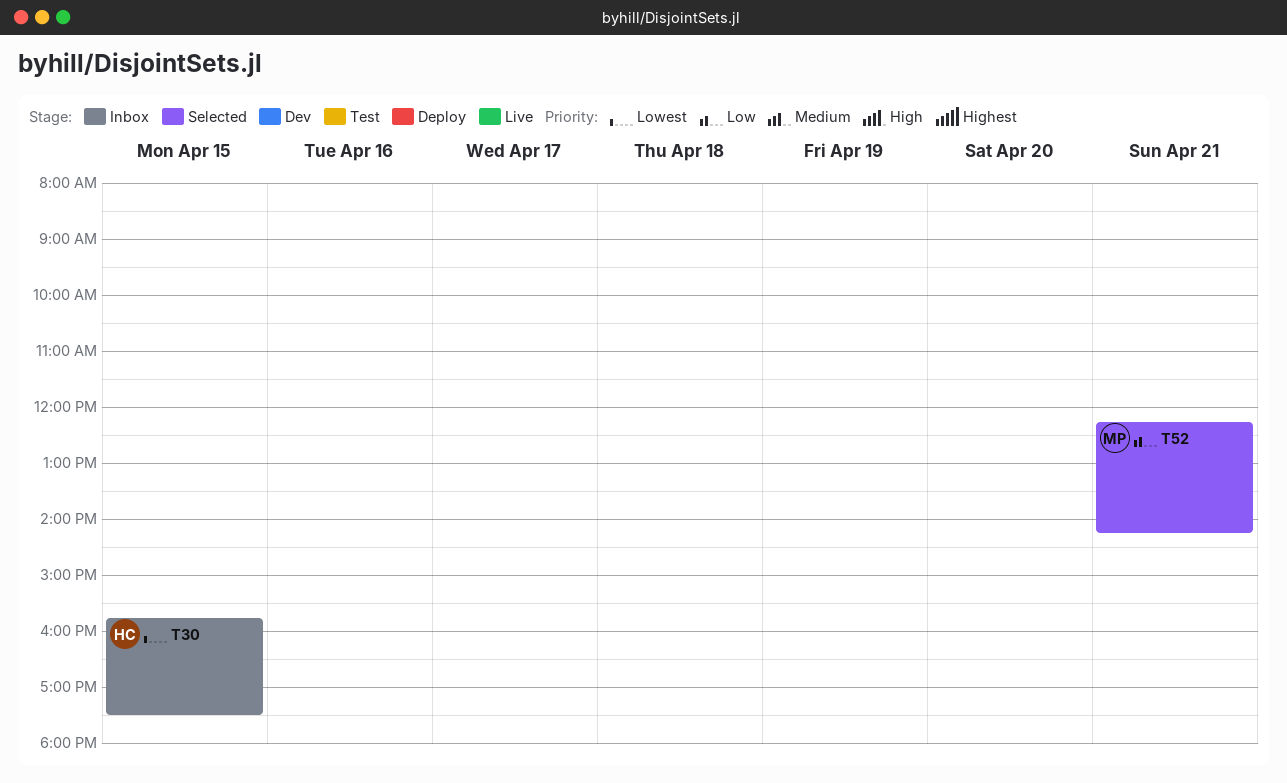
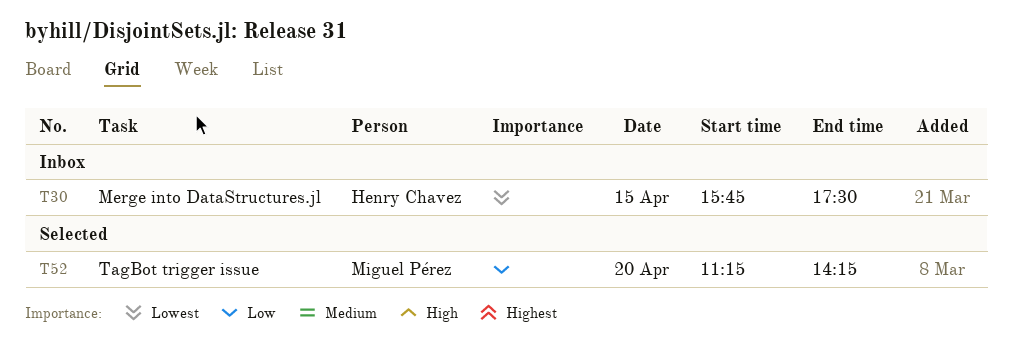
T52, day: Apr 21 -> Apr 20
T52, begins: 12:15 -> 11:15

